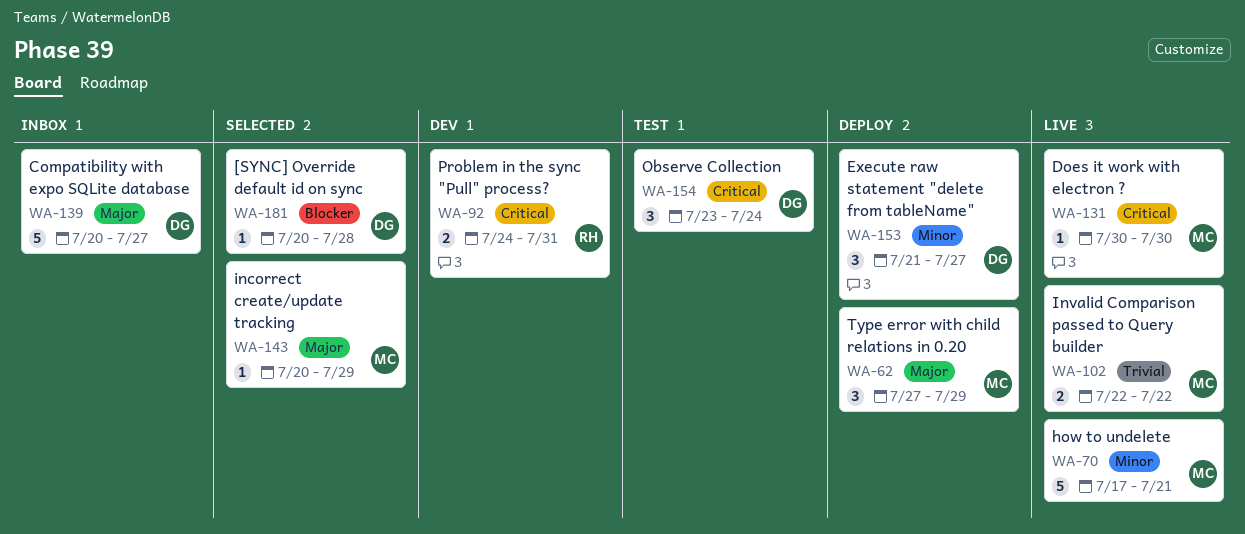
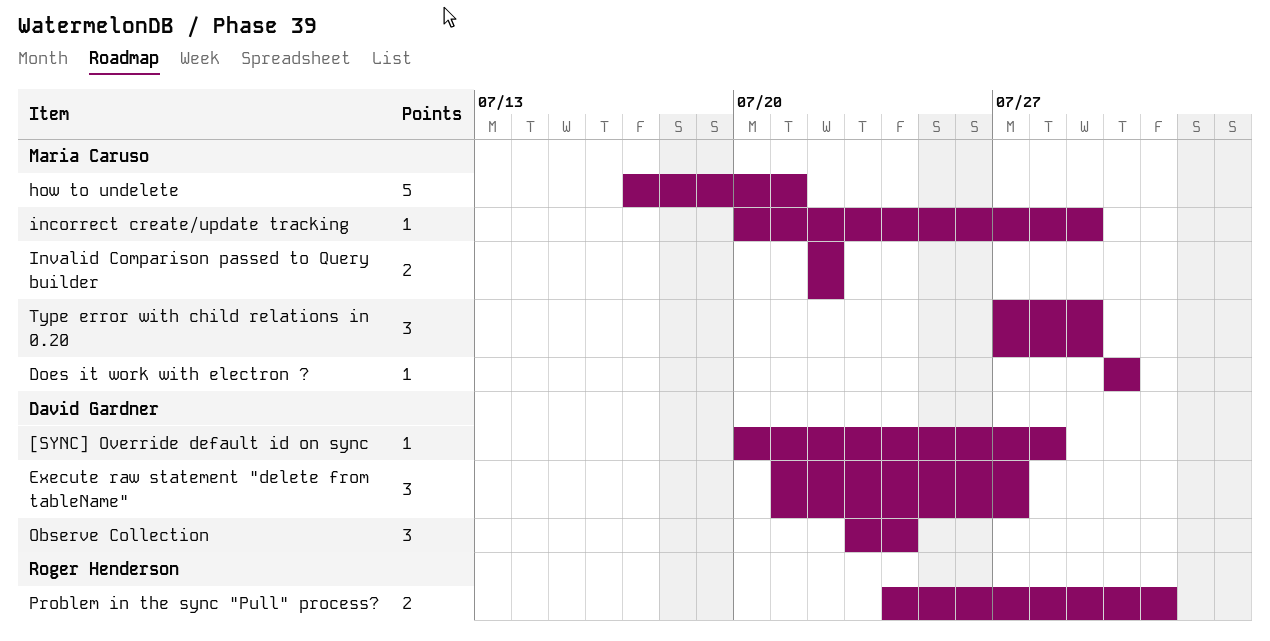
Compatibility with expo SQLite database: present -> none

